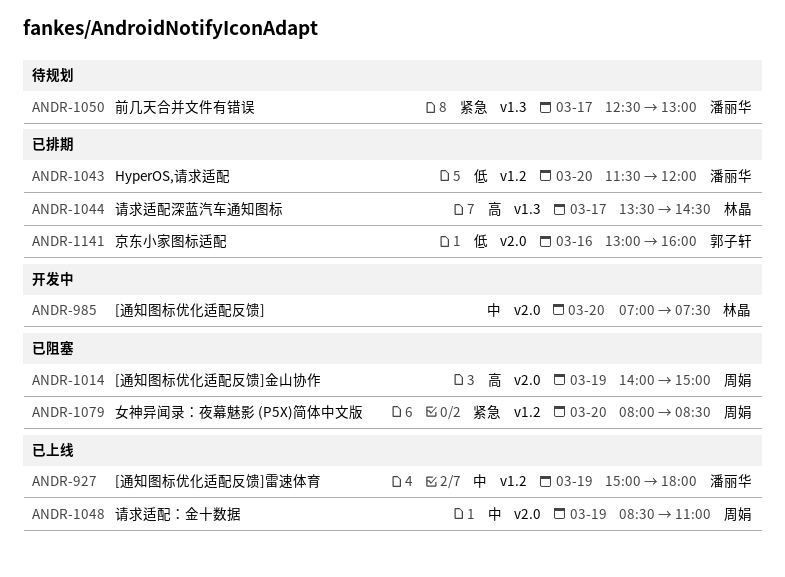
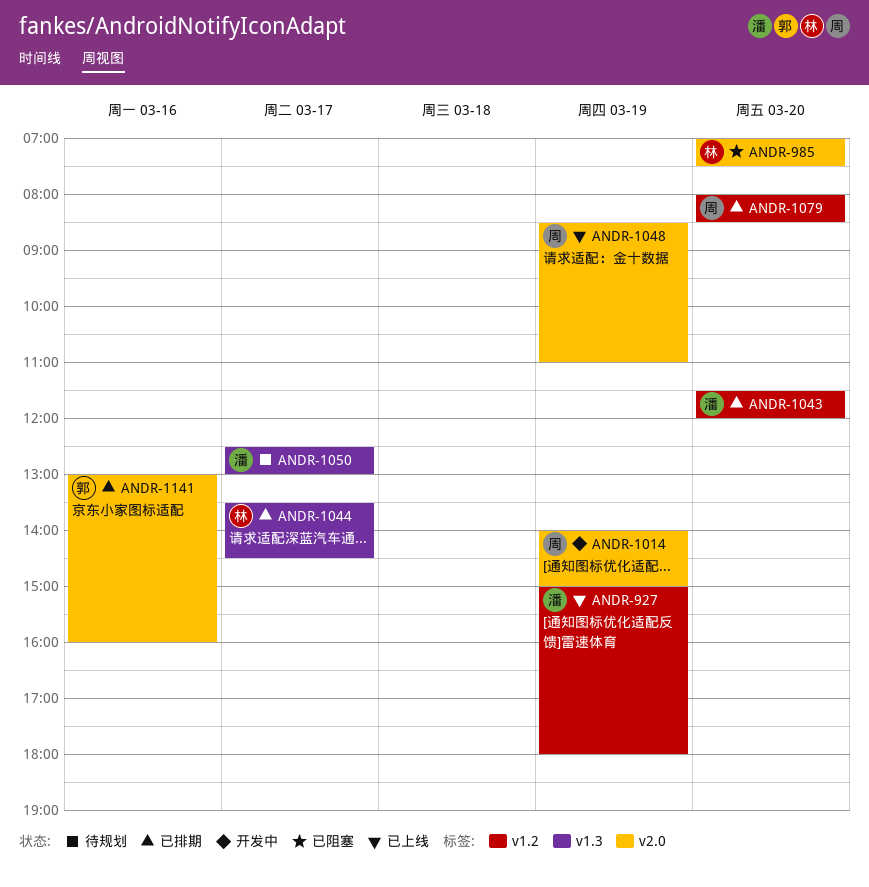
ANDR-985, status: 开发中 -> 已阻塞
ANDR-1014, status: 已阻塞 -> 开发中
ANDR-1079, status: 已阻塞 -> 已排期

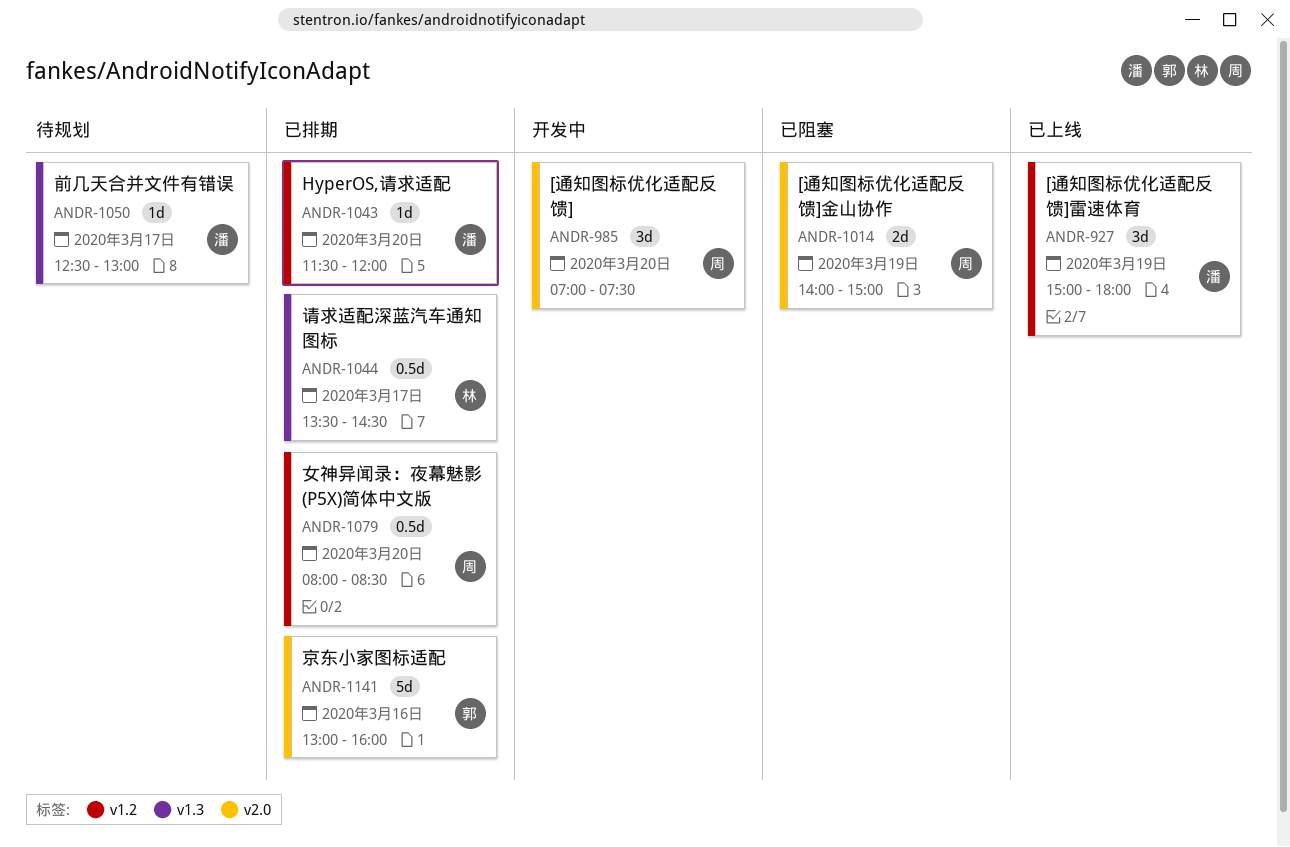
ANDR-985, status: 已阻塞 -> 开发中
ANDR-985, owner: 林 -> 周
ANDR-1014, status: 开发中 -> 已阻塞
ANDR-1048: present -> none

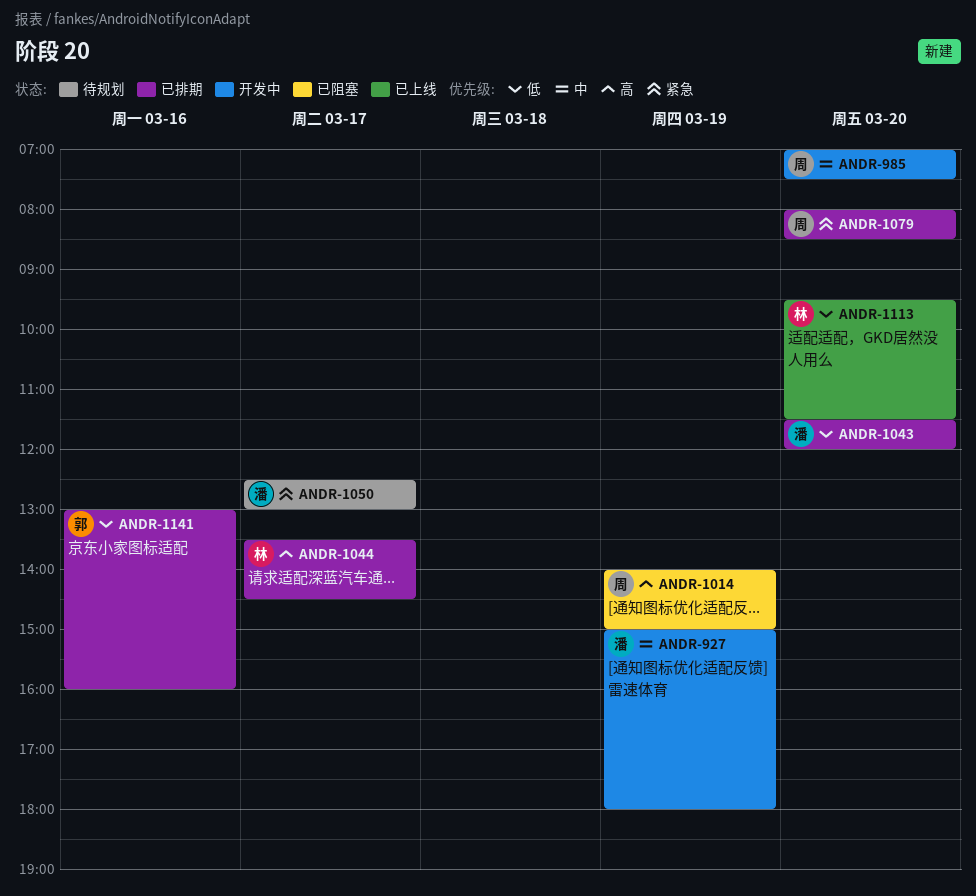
ANDR-927, status: 已上线 -> 开发中
ANDR-1113: none -> present

